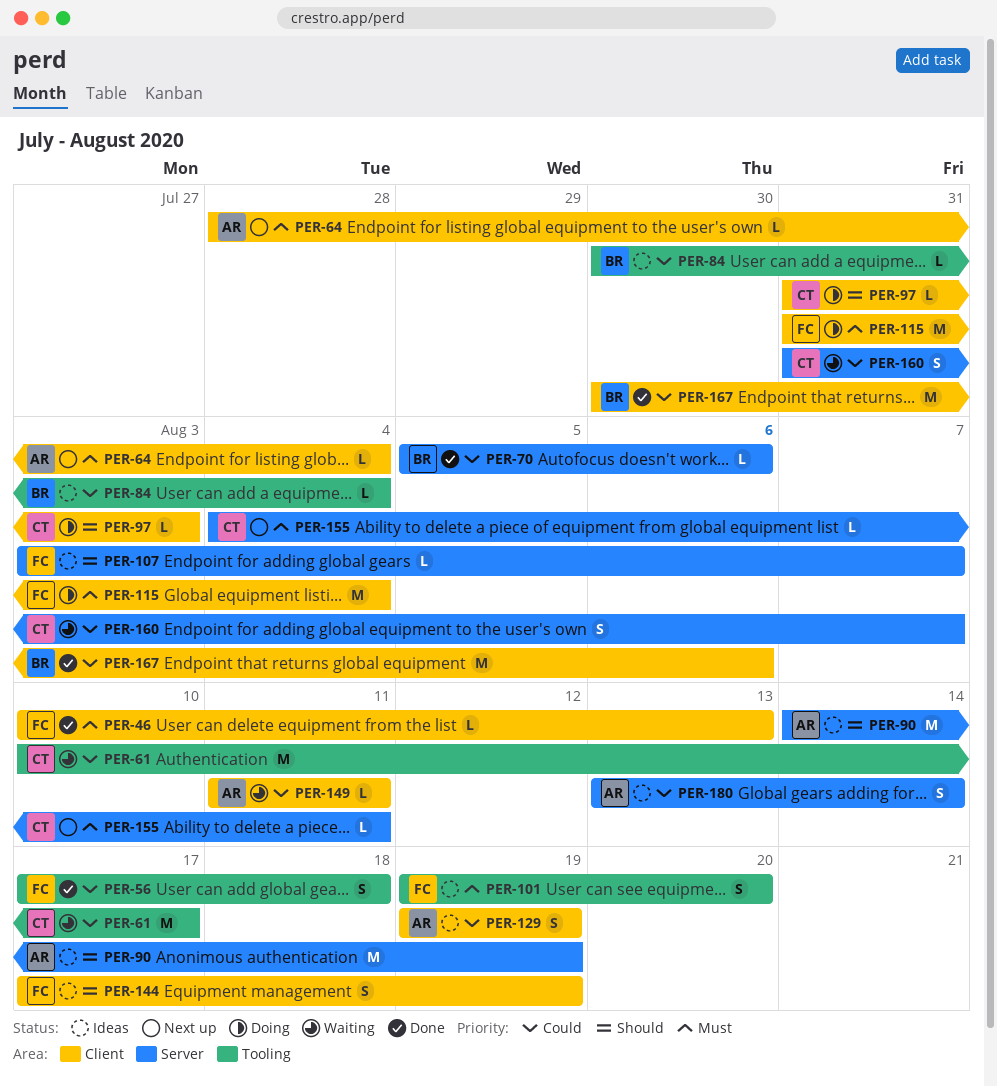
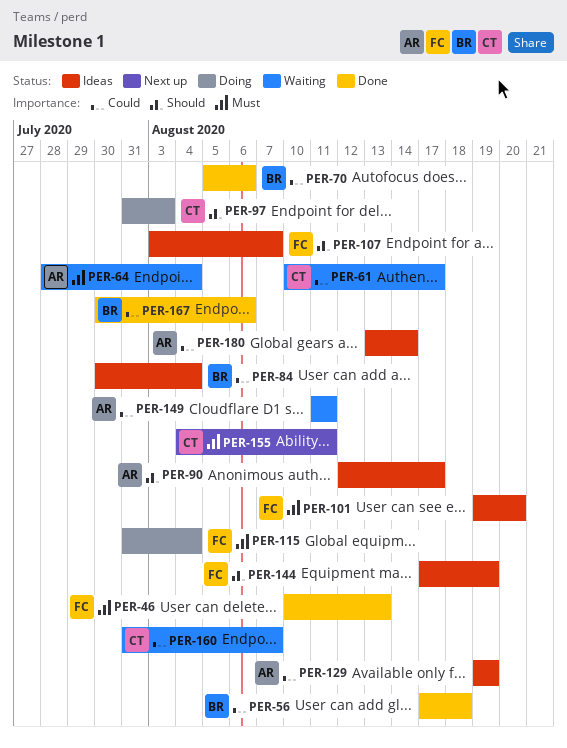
PER-56, owner: FC -> BR
PER-64, status: Next up -> Waiting
PER-90, start: Aug 14 -> Aug 12
PER-90, due: Aug 19 -> Aug 17

